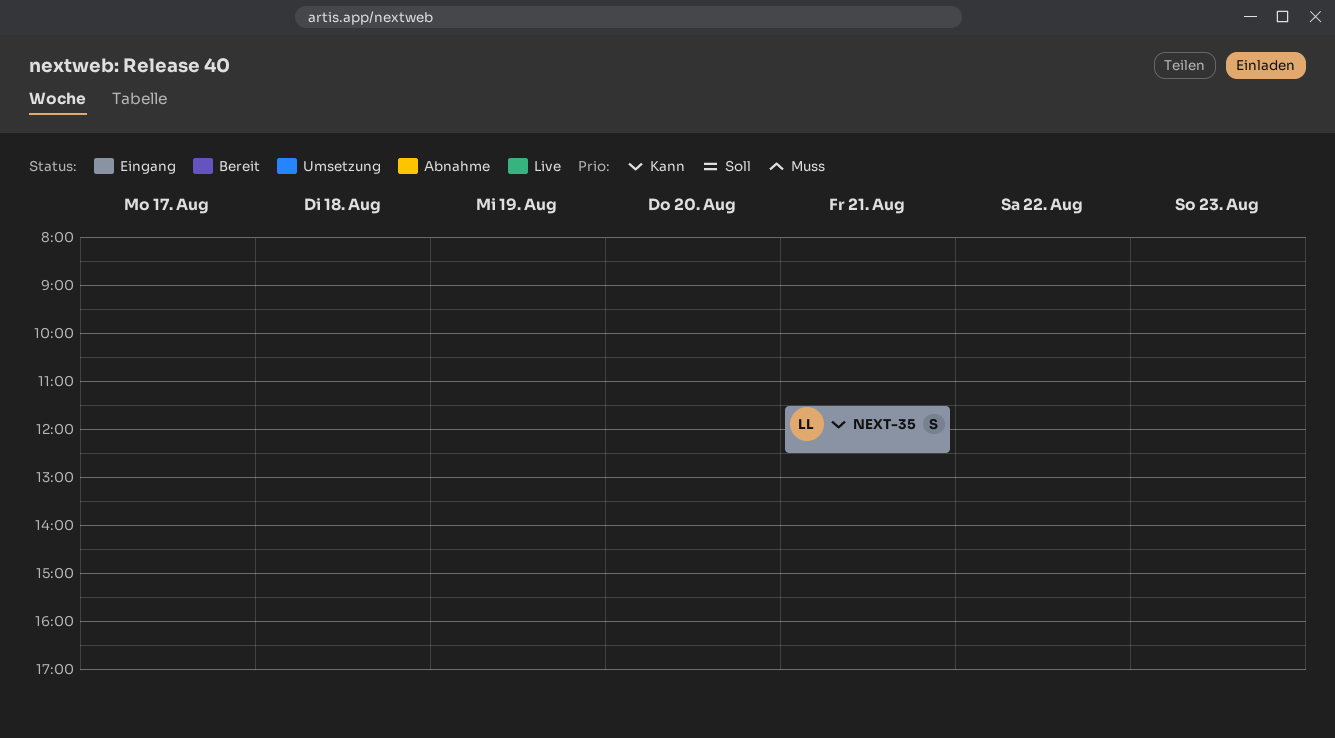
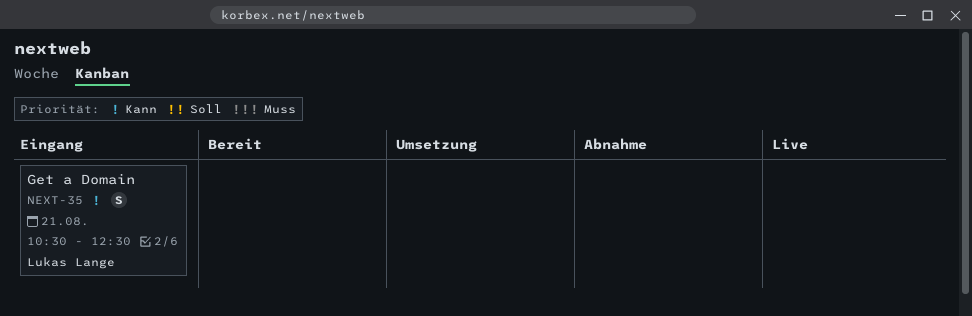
NEXT-35, begins: 11:30 -> 10:30

